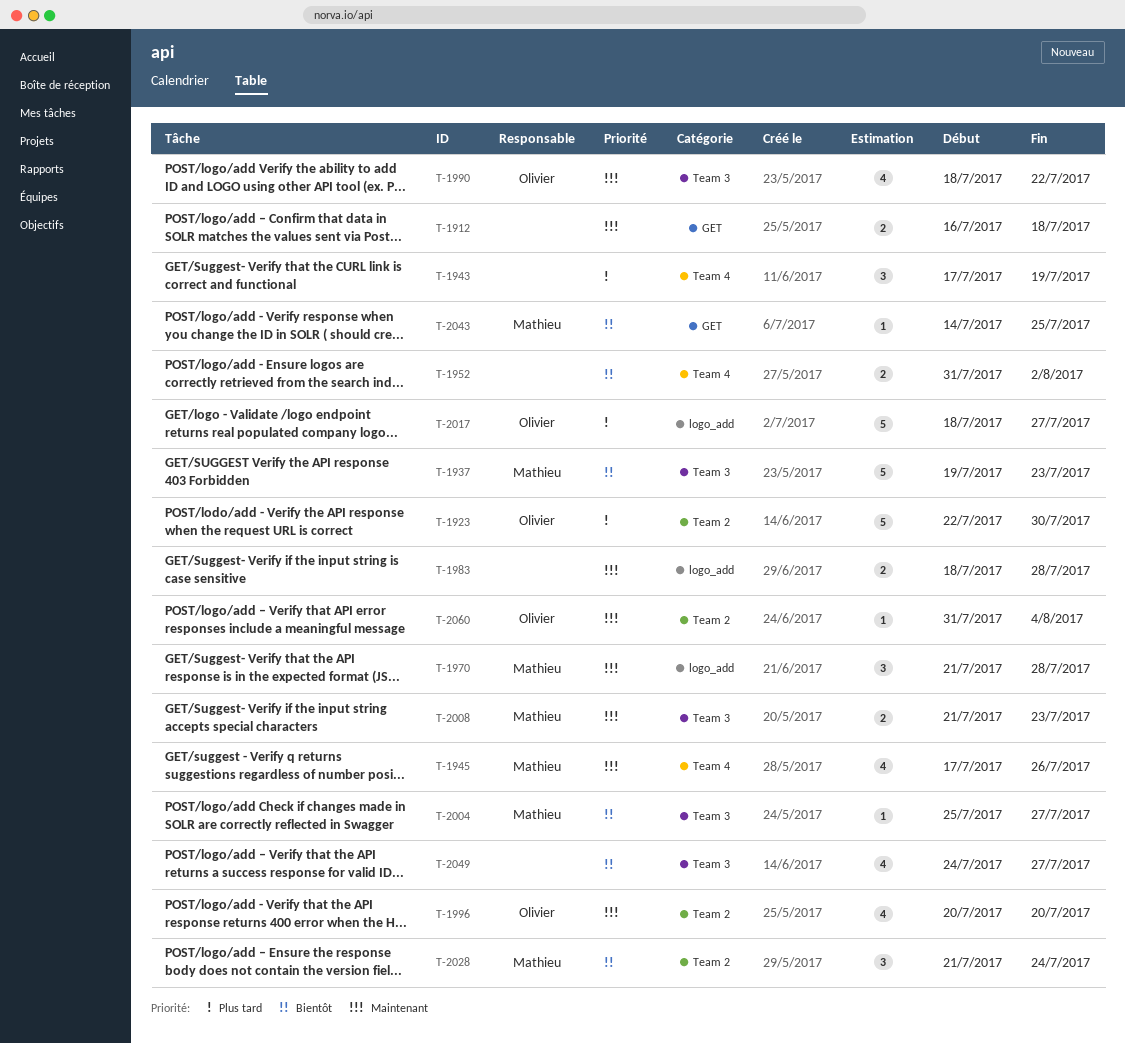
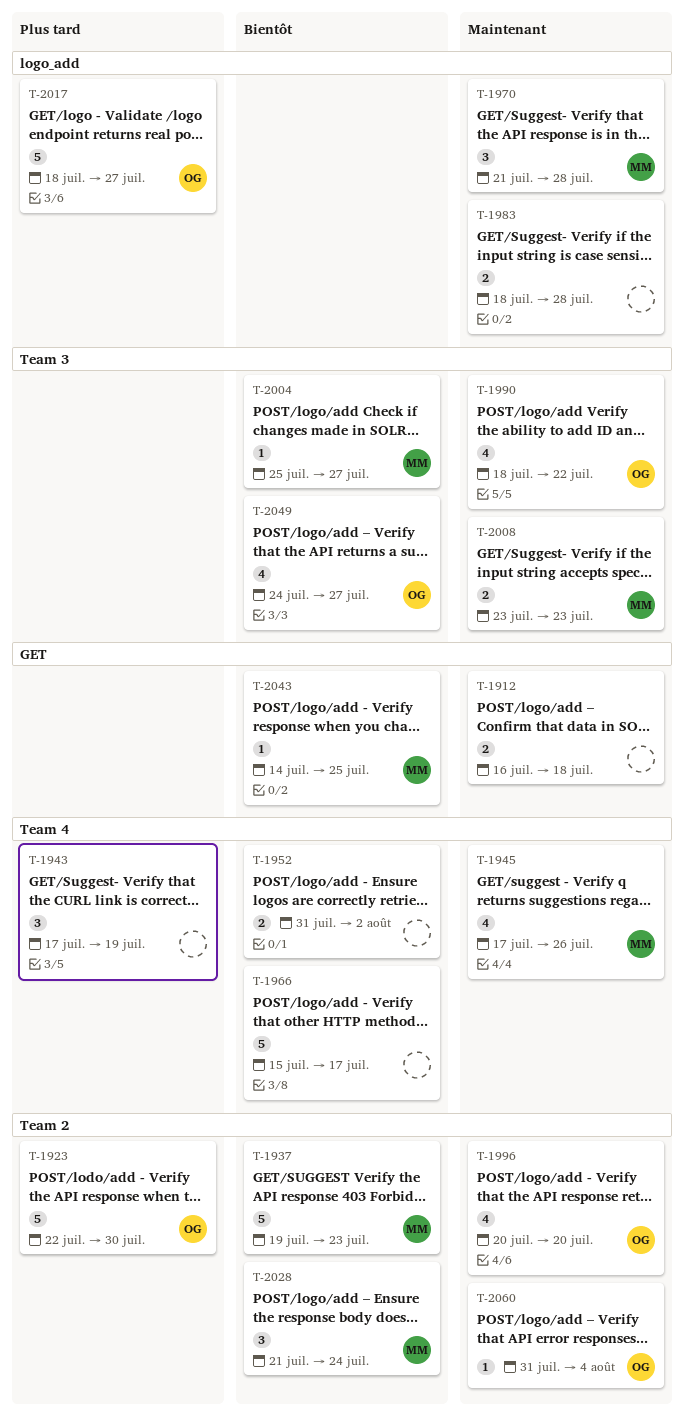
T-1937, label: Team 3 -> Team 2
T-1966: none -> present
T-2008, start: Jul 21 -> Jul 23
T-2049, owner: none -> Olivier

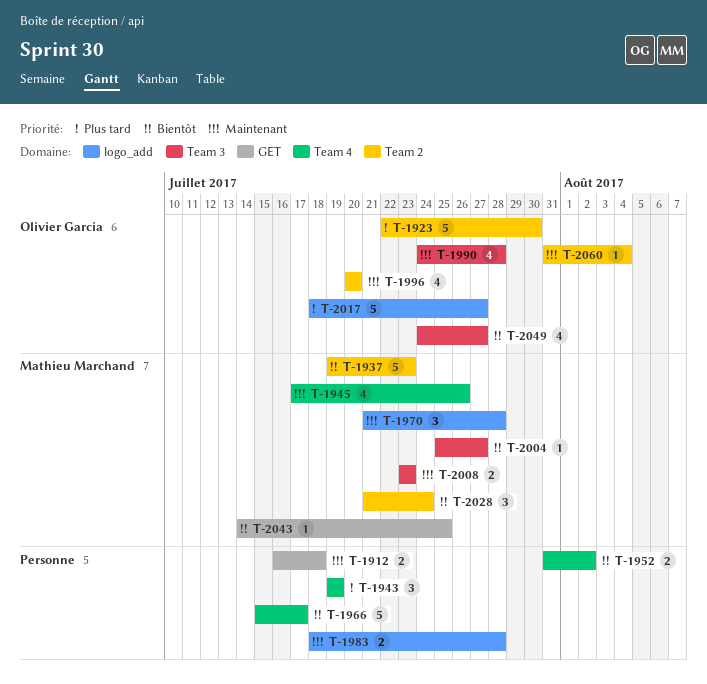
T-1943, start: Jul 17 -> Jul 19
T-1990, start: Jul 18 -> Jul 24
T-1990, due: Jul 22 -> Jul 28

